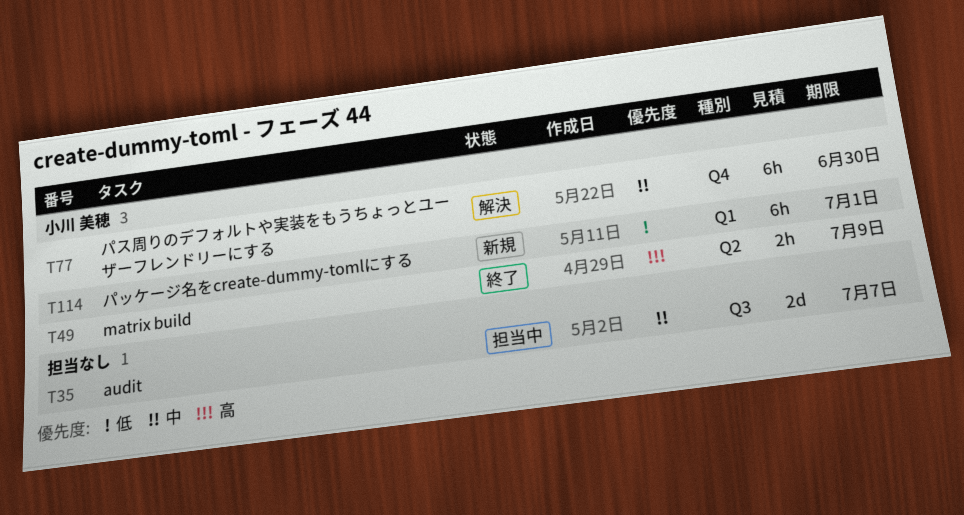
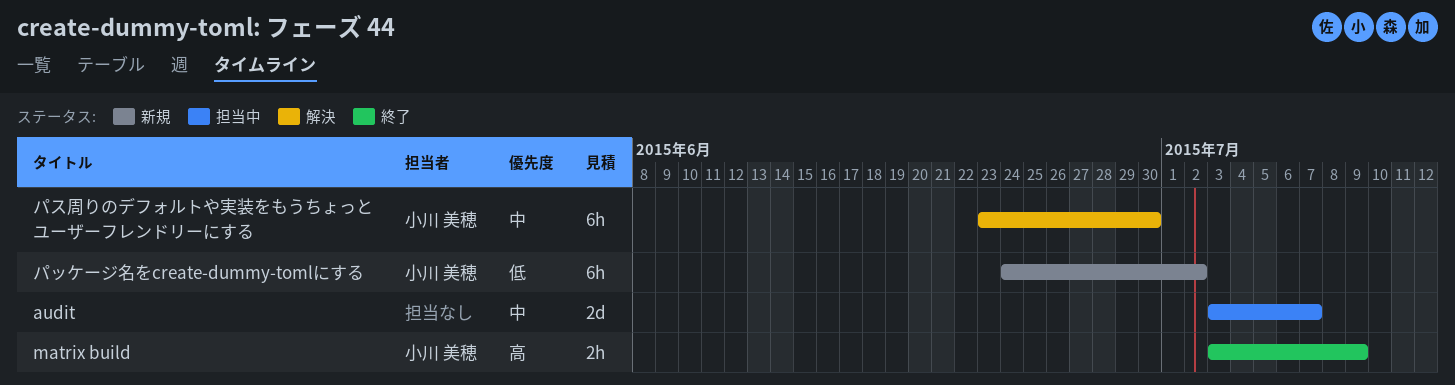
パッケージ名をcreate-dummy-tomlにする, due: Jul 1 -> Jul 2

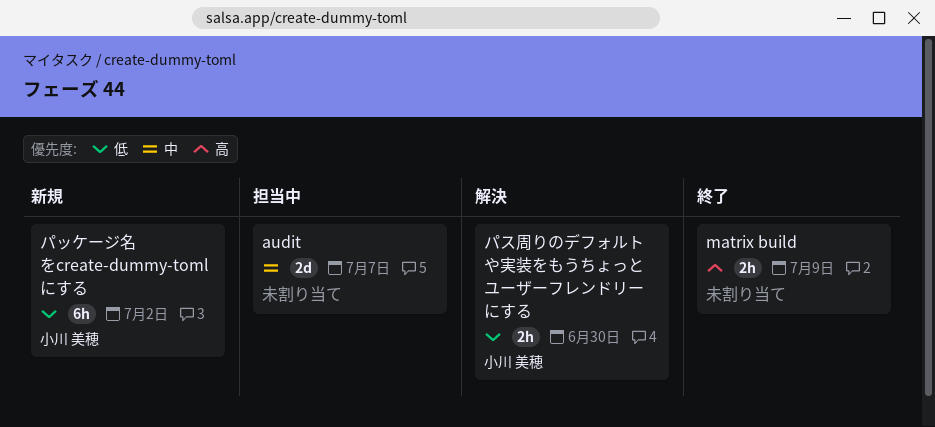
matrix build, owner: 小川 美穂 -> none
パス周りのデフォルトや実装をもうちょっとユーザーフレンドリーにする, priority: 中 -> 低
パス周りのデフォルトや実装をもうちょっとユーザーフレンドリーにする, estimate: 6h -> 2h

